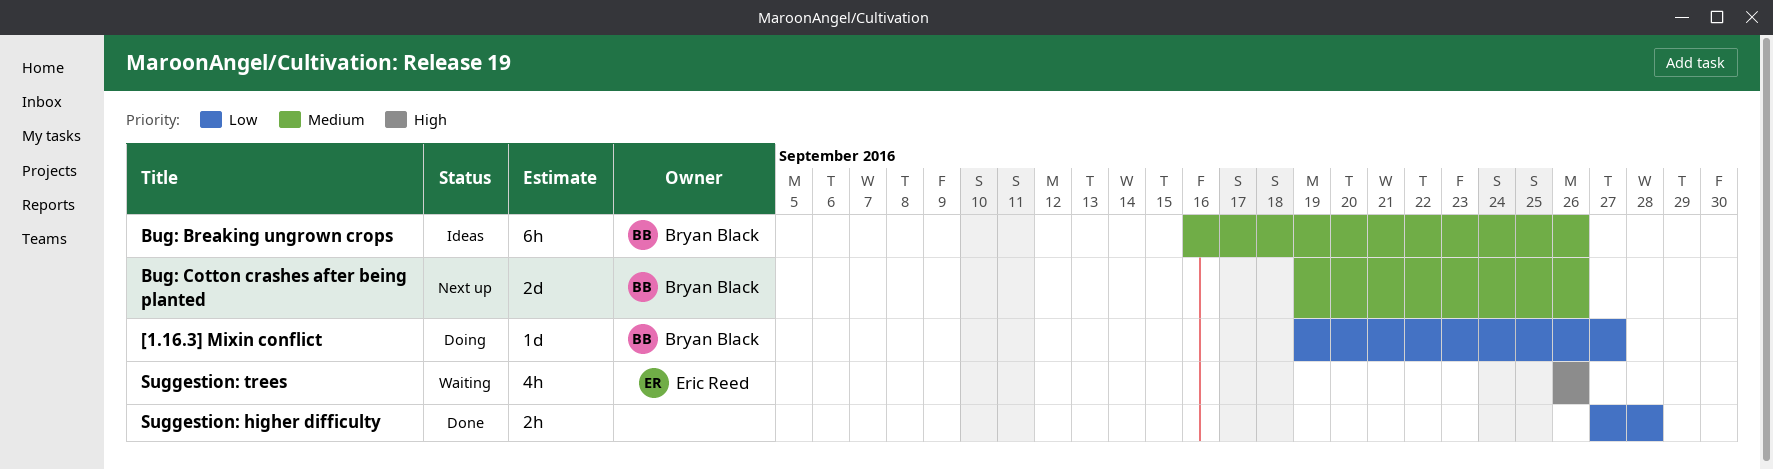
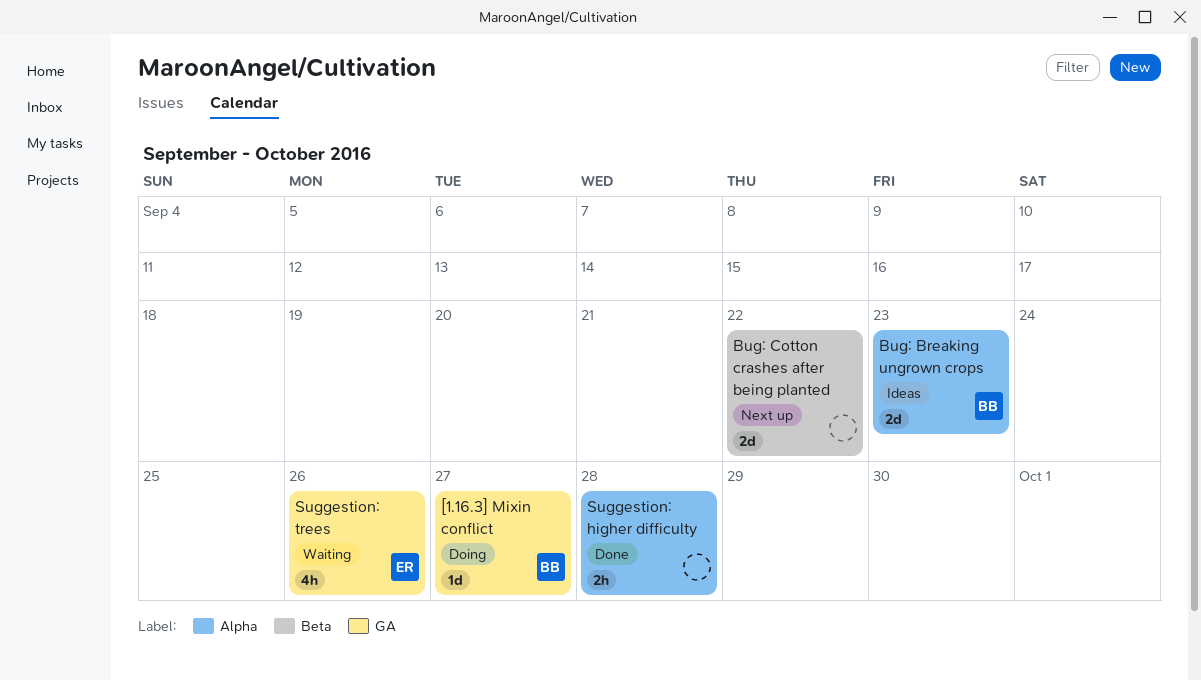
Bug: Breaking ungrown crops, estimate: 6h -> 2d
Bug: Breaking ungrown crops, due: Sep 26 -> Sep 23
Bug: Cotton crashes after being planted, owner: Bryan Black -> none
Bug: Cotton crashes after being planted, due: Sep 26 -> Sep 22

